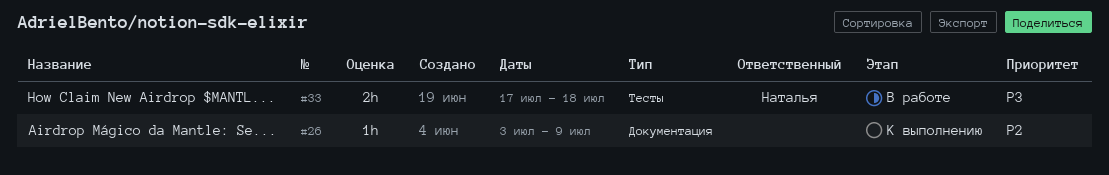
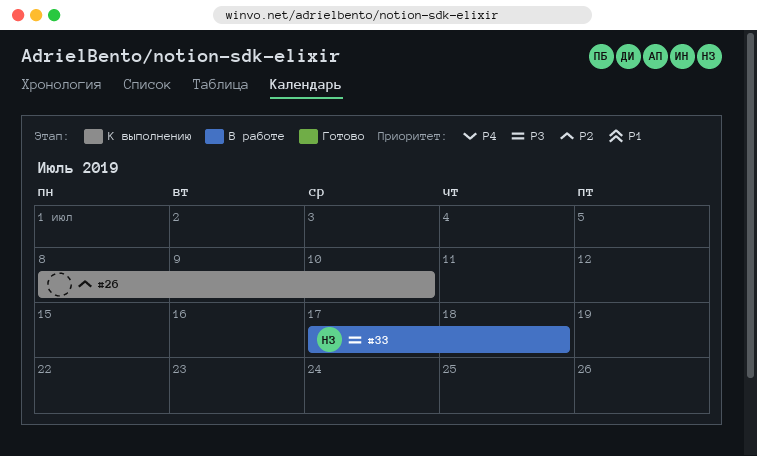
#26, start: Jul 3 -> Jul 8
#26, due: Jul 9 -> Jul 10

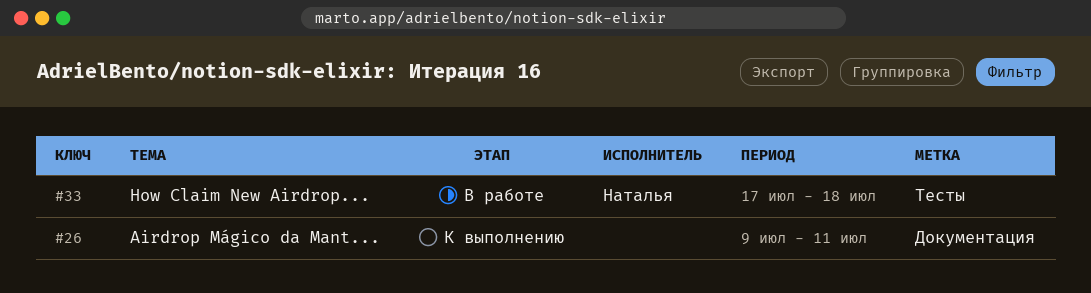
#26, start: Jul 8 -> Jul 9
#26, due: Jul 10 -> Jul 11

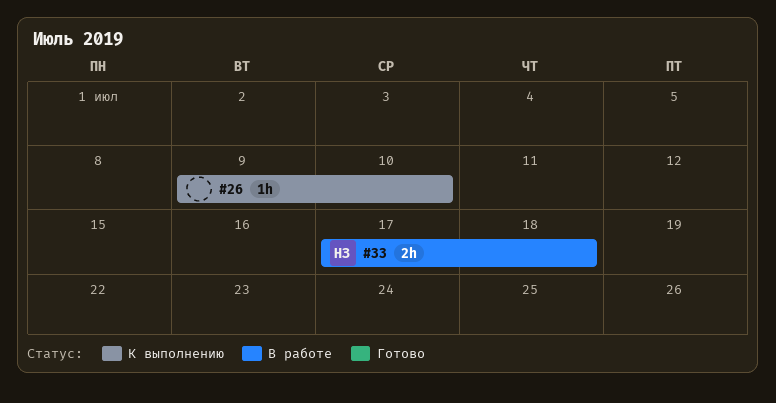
#26, due: Jul 11 -> Jul 10

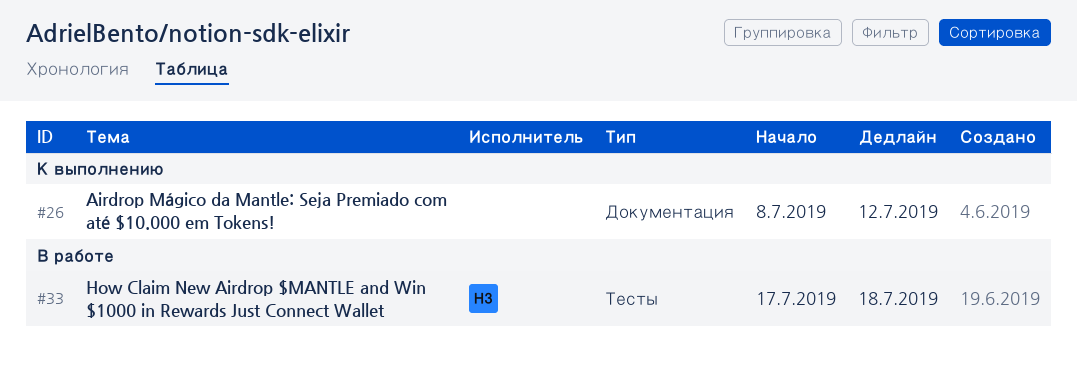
#26, start: Jul 9 -> Jul 8
#26, due: Jul 10 -> Jul 12

